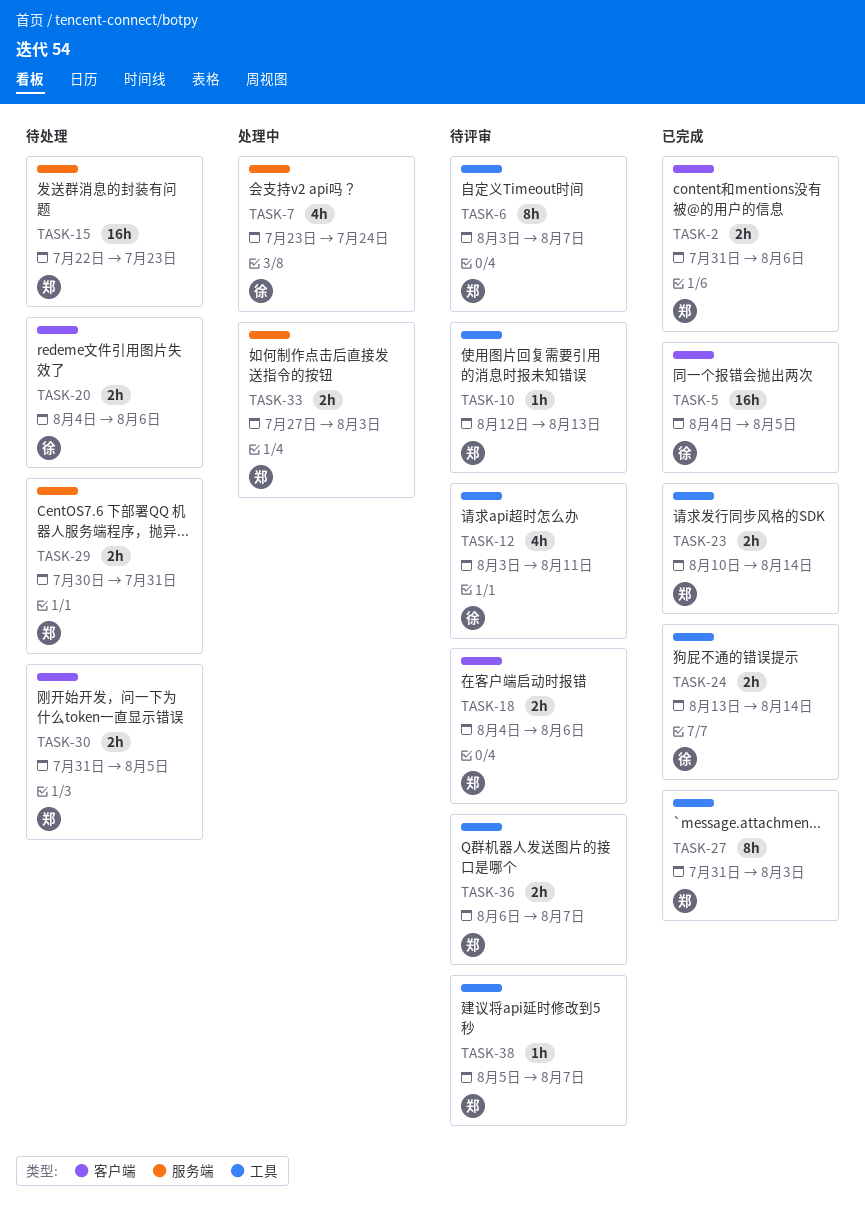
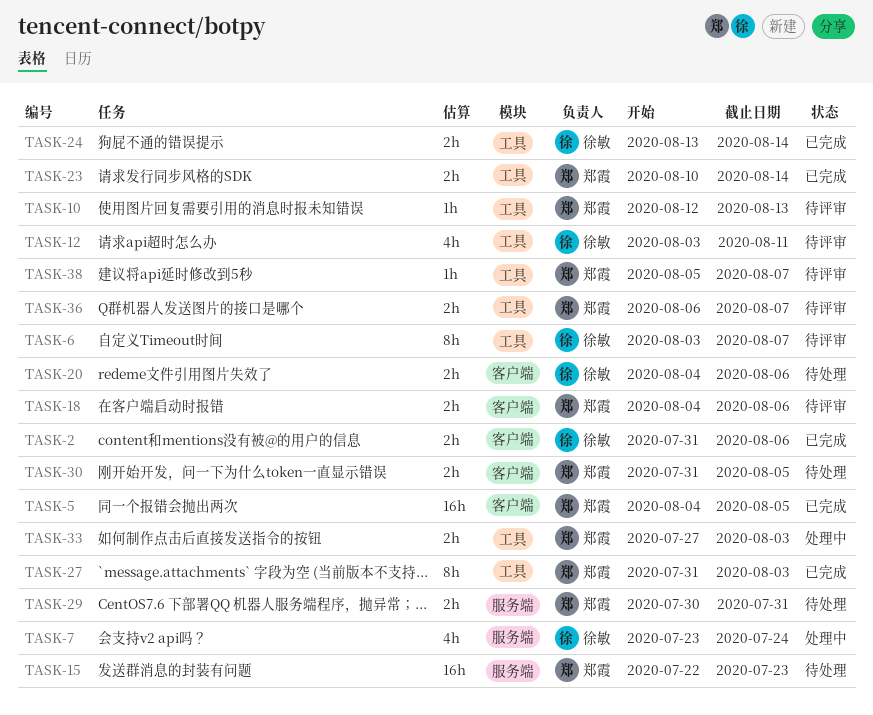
TASK-2, owner: 郑霞 -> 徐敏
TASK-5, owner: 徐敏 -> 郑霞
TASK-6, owner: 郑霞 -> 徐敏
TASK-33, label: 服务端 -> 工具

